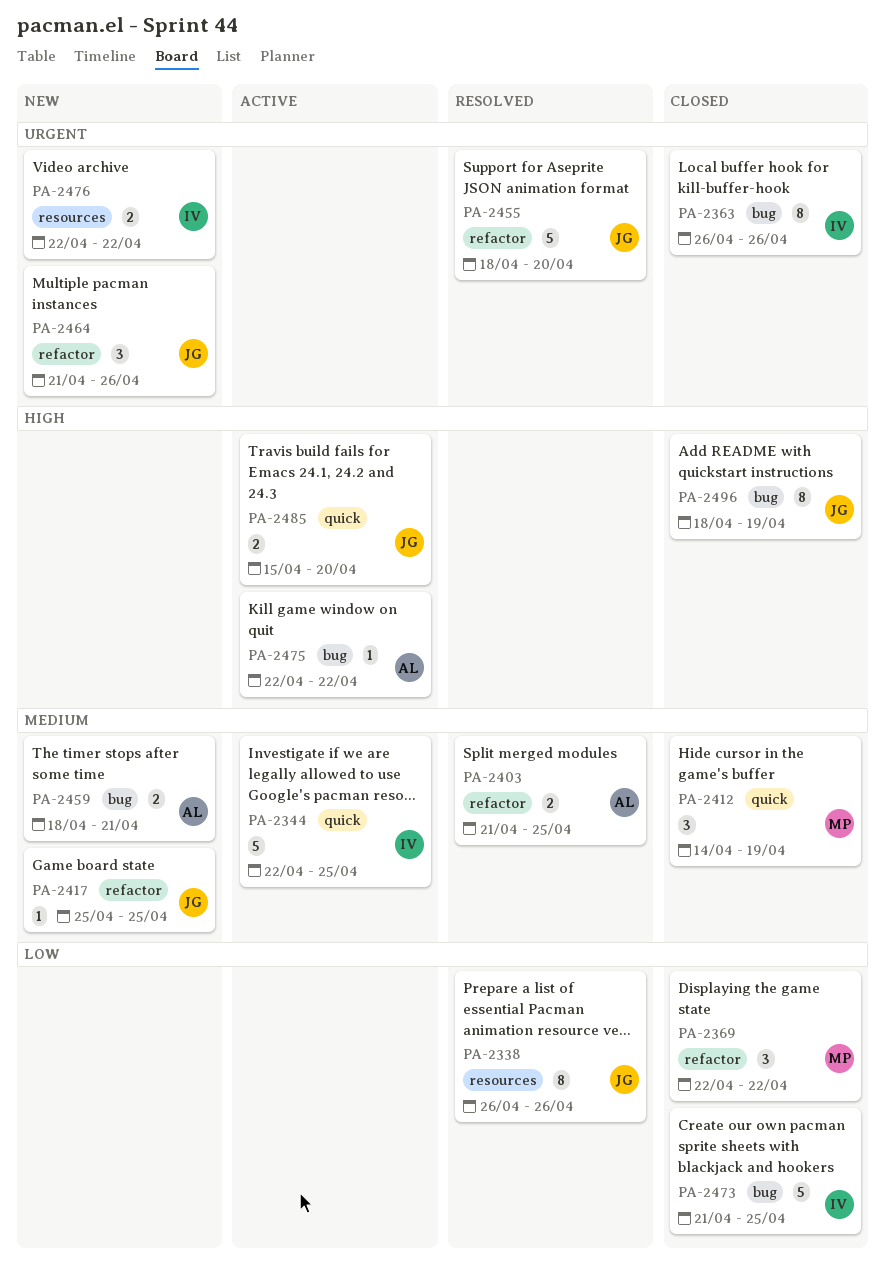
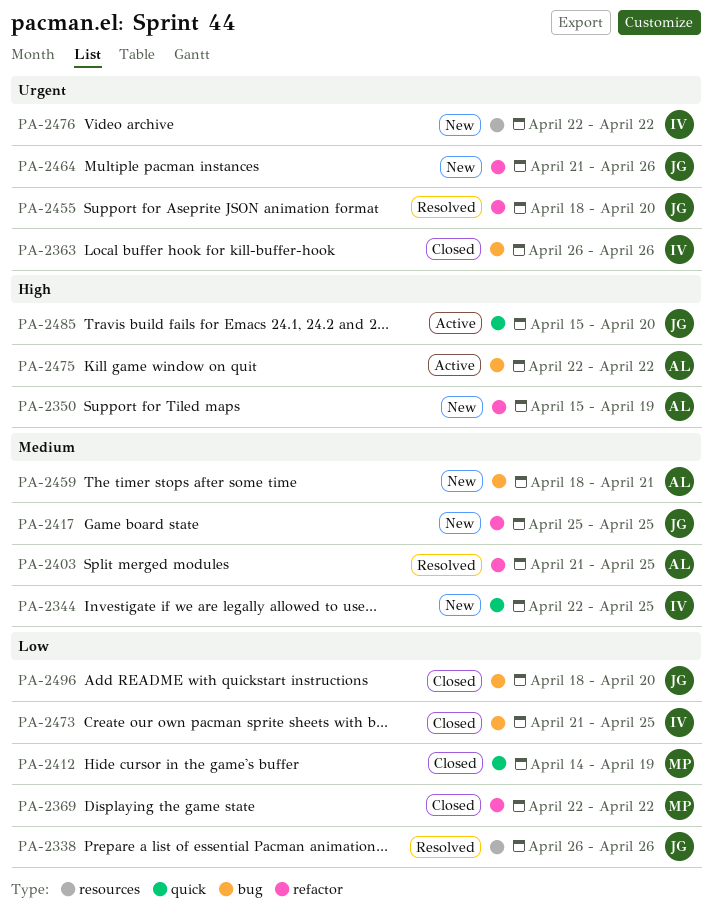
PA-2344, status: Active -> New
PA-2350: none -> present
PA-2412, priority: Medium -> Low
PA-2496, priority: High -> Low
PA-2496, due: Apr 19 -> Apr 20

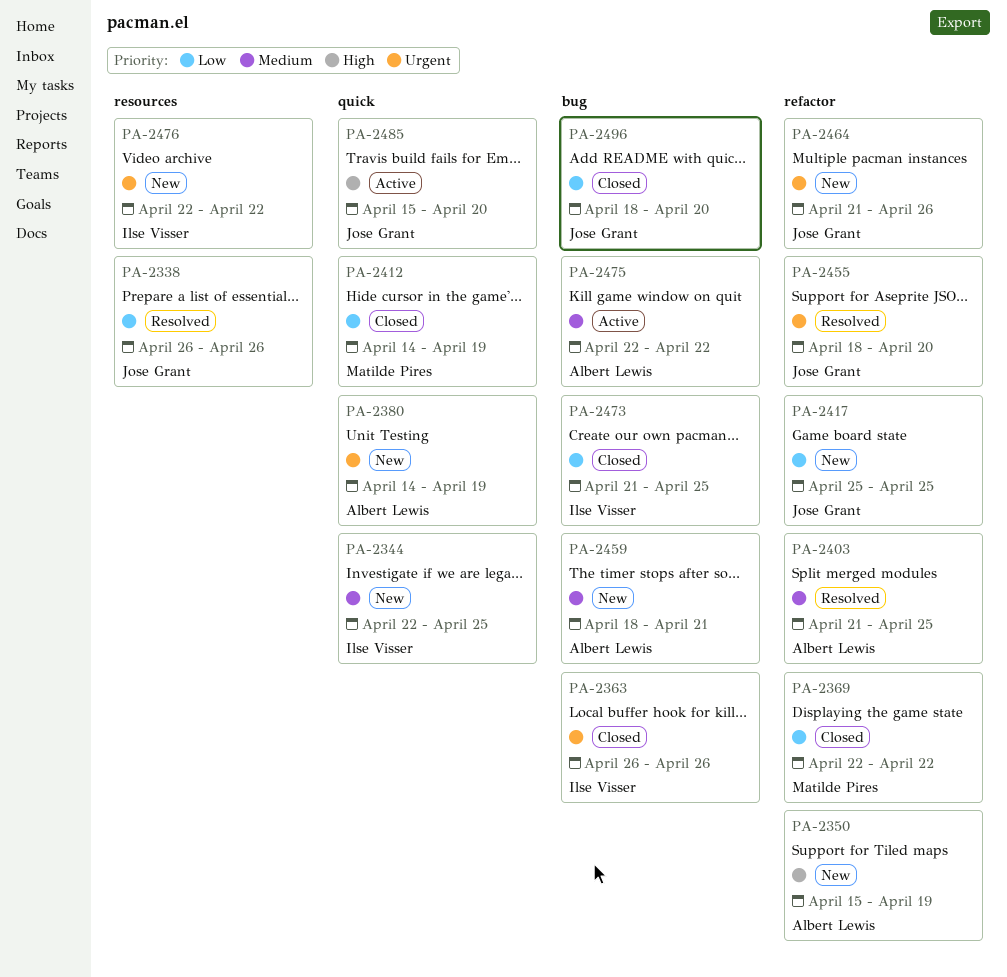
PA-2380: none -> present
PA-2417, priority: Medium -> Low
PA-2475, priority: High -> Medium

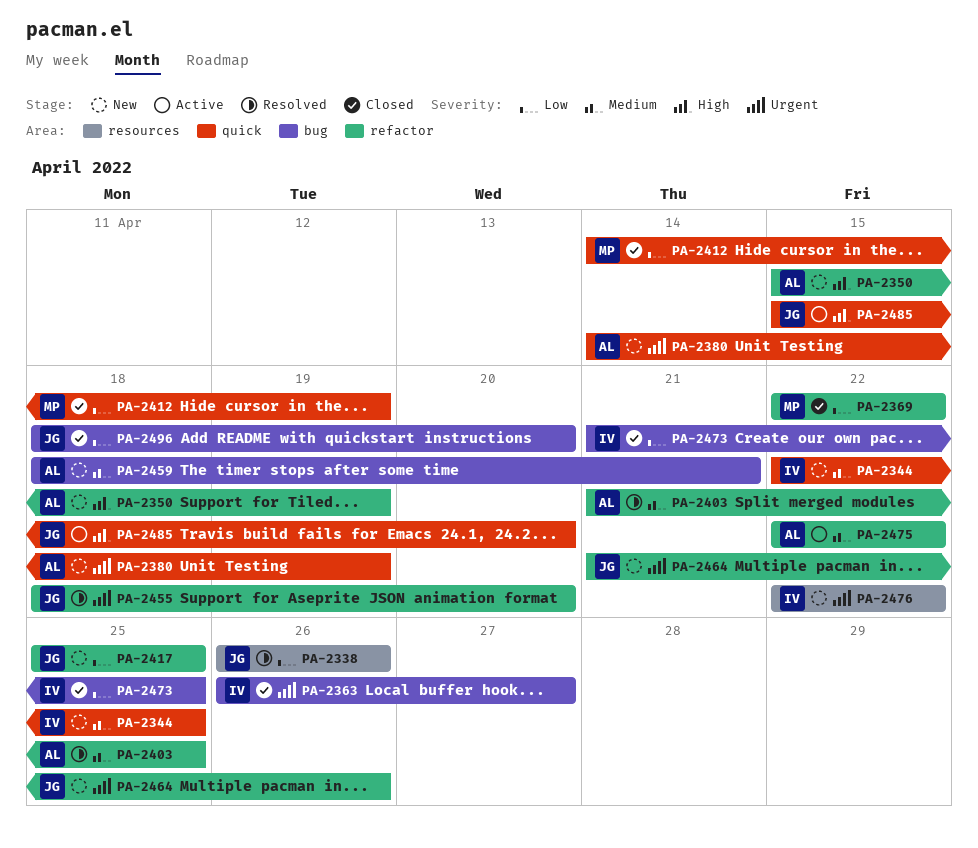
PA-2363, due: Apr 26 -> Apr 27
PA-2475, label: bug -> refactor

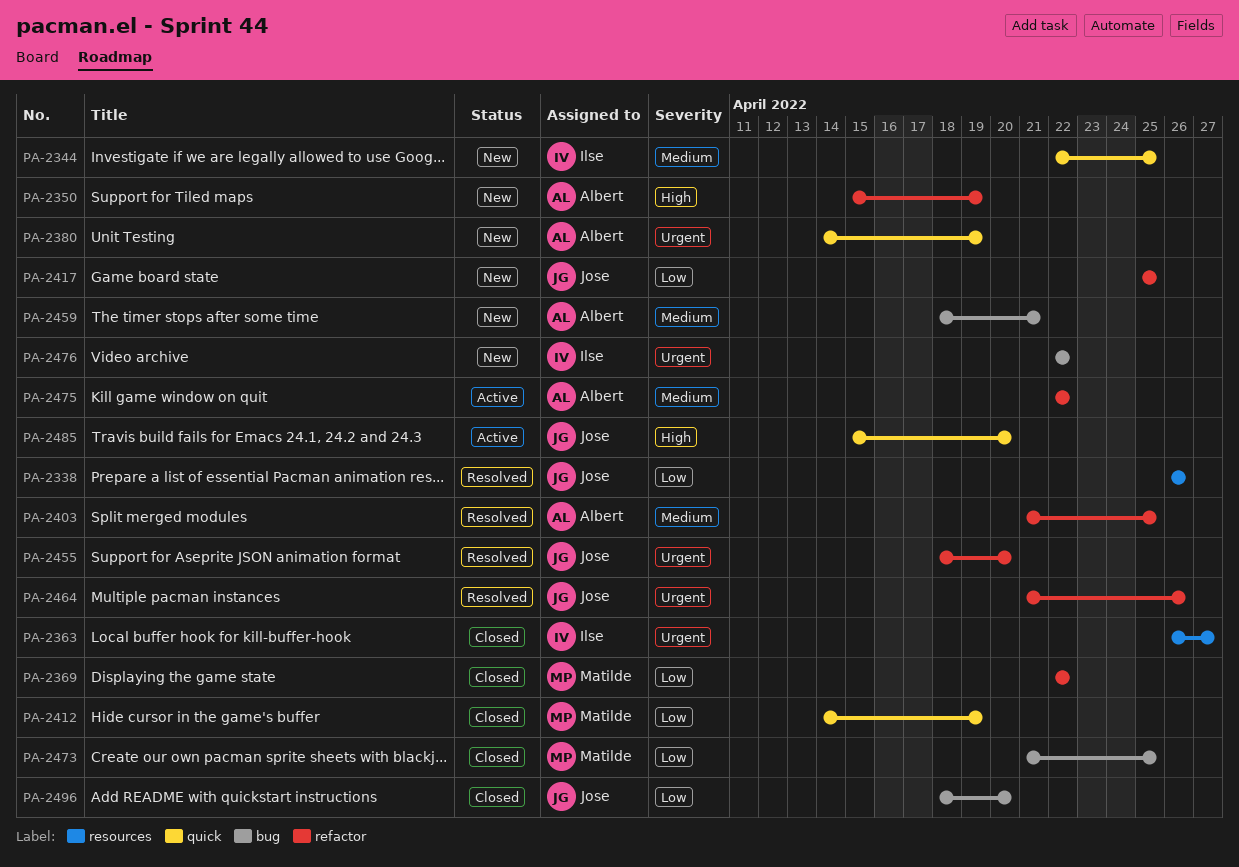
PA-2363, label: bug -> resources
PA-2464, status: New -> Resolved
PA-2473, owner: Ilse -> Matilde
PA-2476, label: resources -> bug

